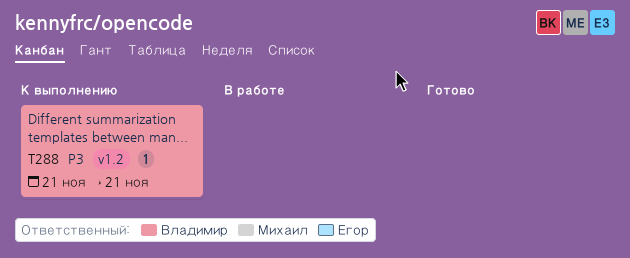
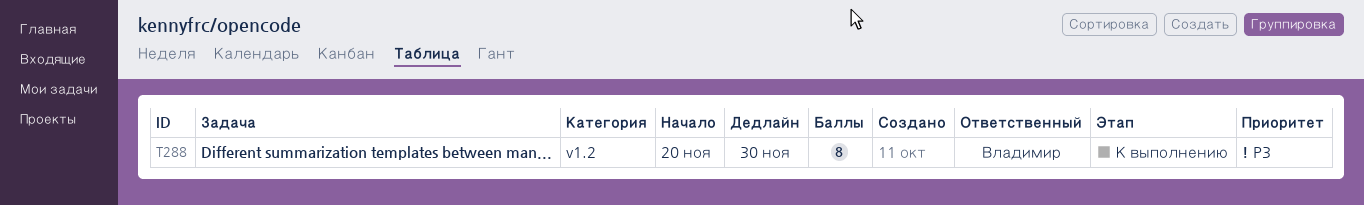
T288, estimate: 1 -> 8
T288, start: Nov 21 -> Nov 20
T288, due: Nov 21 -> Nov 30

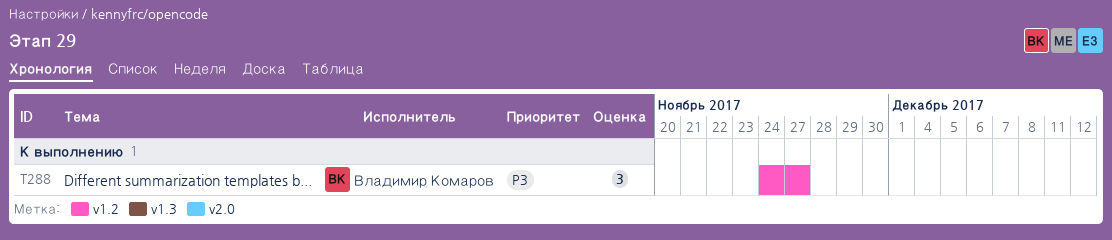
T288, estimate: 8 -> 3
T288, start: Nov 20 -> Nov 24
T288, due: Nov 30 -> Nov 27

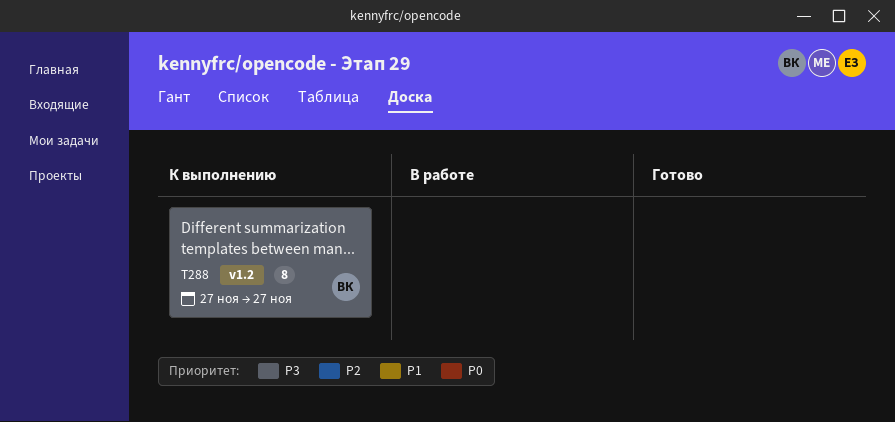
T288, estimate: 3 -> 8
T288, start: Nov 24 -> Nov 27

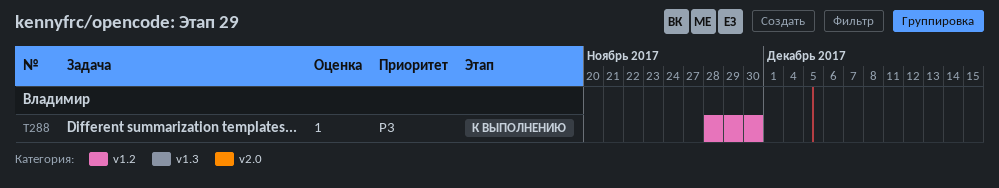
T288, estimate: 8 -> 1
T288, start: Nov 27 -> Nov 28
T288, due: Nov 27 -> Nov 30

